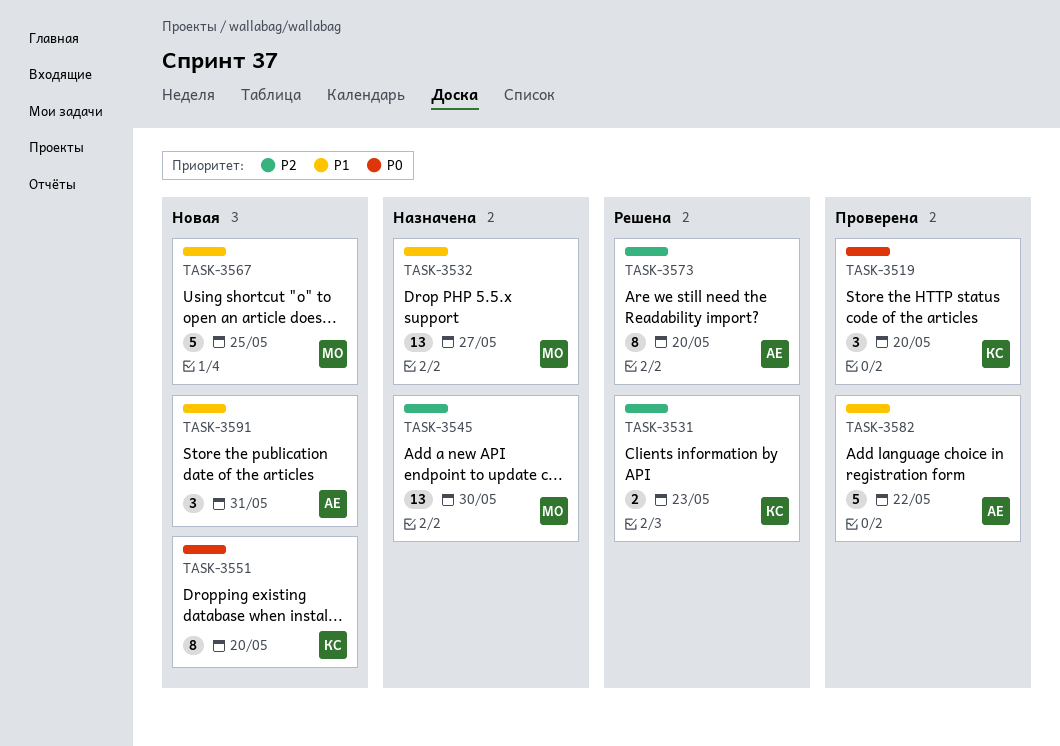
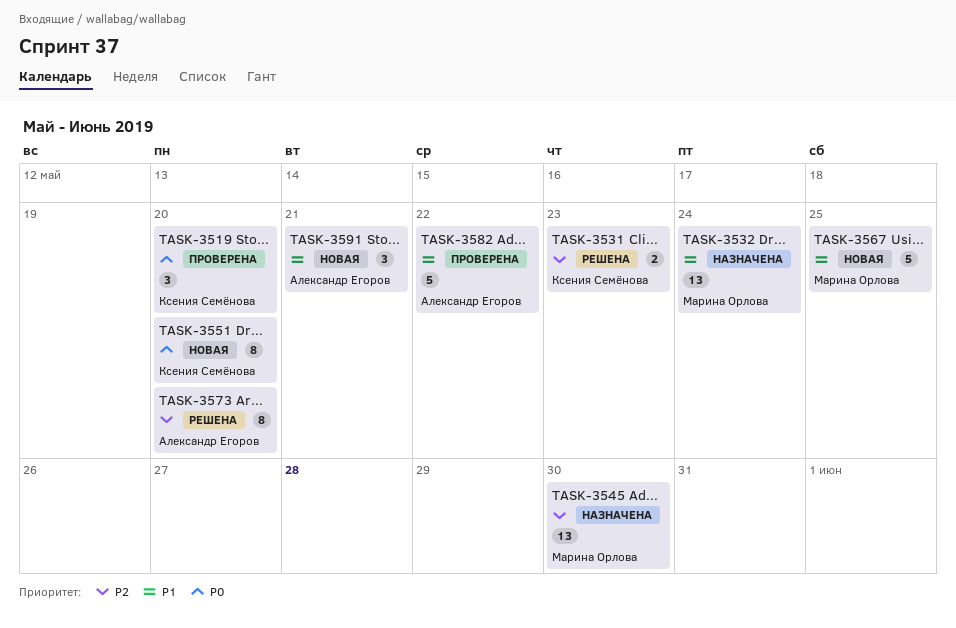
TASK-3532, due: May 27 -> May 24
TASK-3591, due: May 31 -> May 21

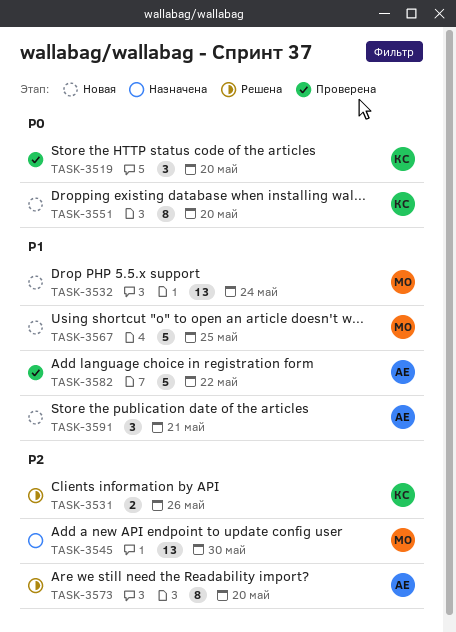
TASK-3531, due: May 23 -> May 26
TASK-3532, status: Назначена -> Новая

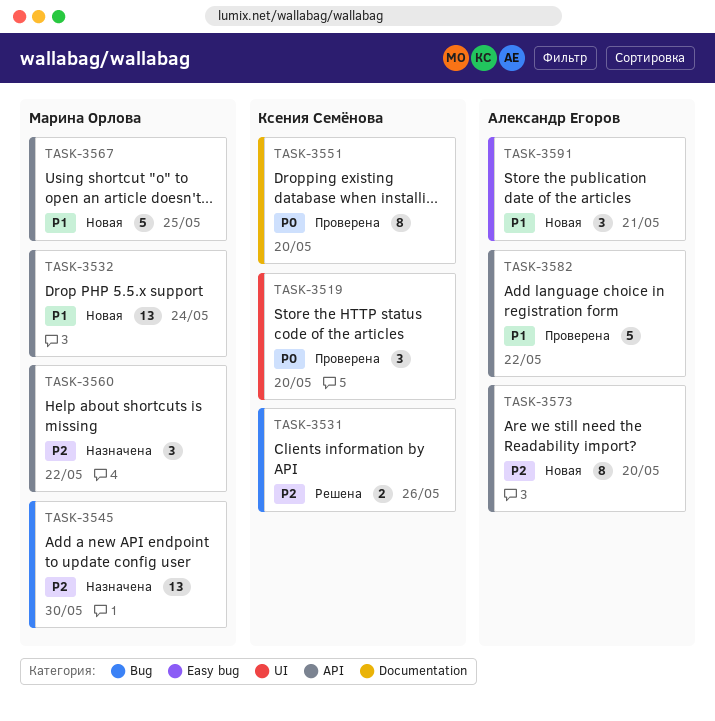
TASK-3551, status: Новая -> Проверена
TASK-3560: none -> present
TASK-3573, status: Решена -> Новая

